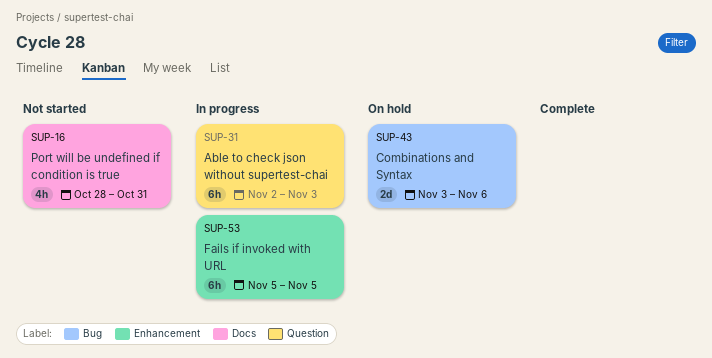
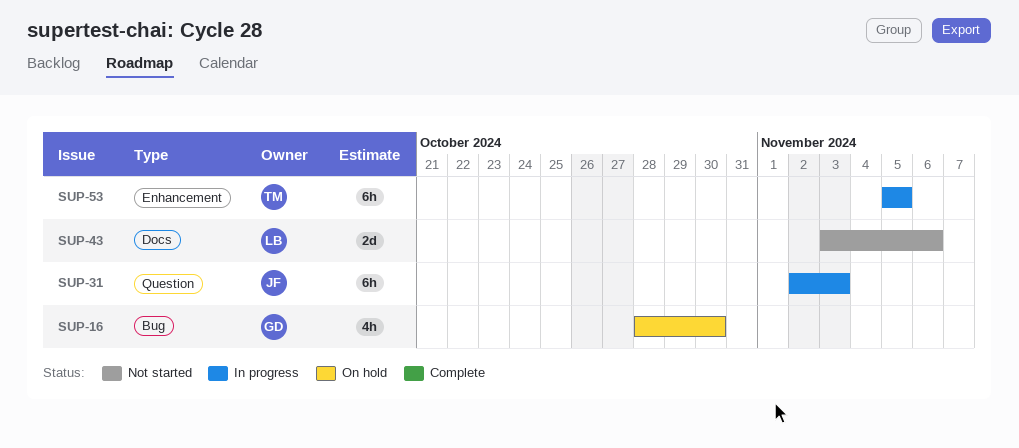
SUP-16, status: Not started -> On hold
SUP-16, label: Docs -> Bug
SUP-16, due: Oct 31 -> Oct 30
SUP-43, status: On hold -> Not started
SUP-43, label: Bug -> Docs

